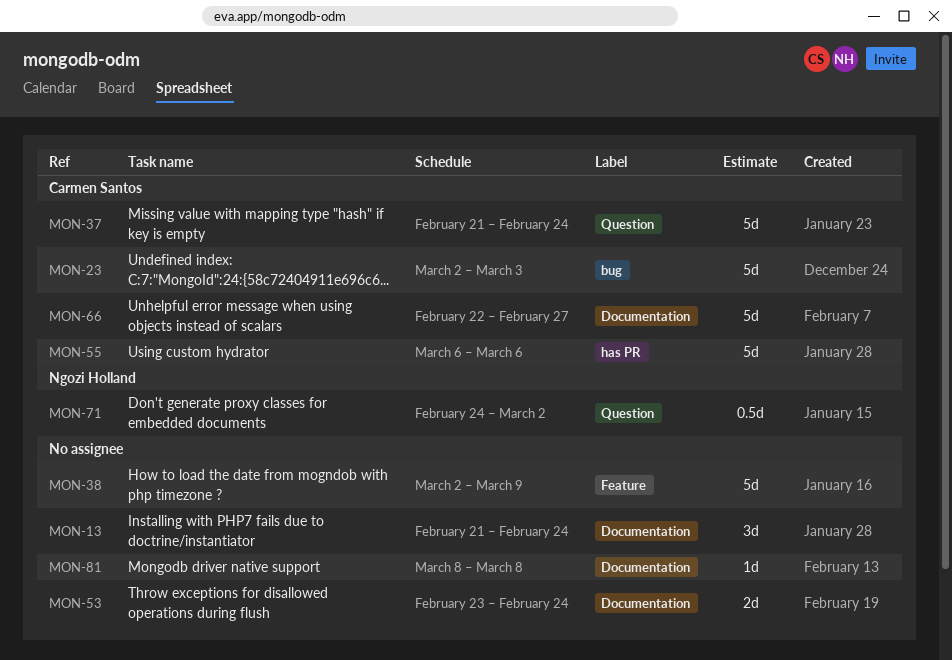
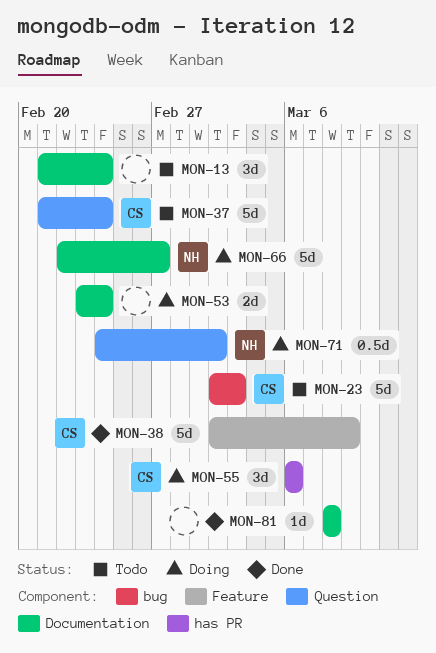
MON-38, owner: none -> Carmen Santos
MON-55, estimate: 5d -> 3d
MON-66, owner: Carmen Santos -> Ngozi Holland

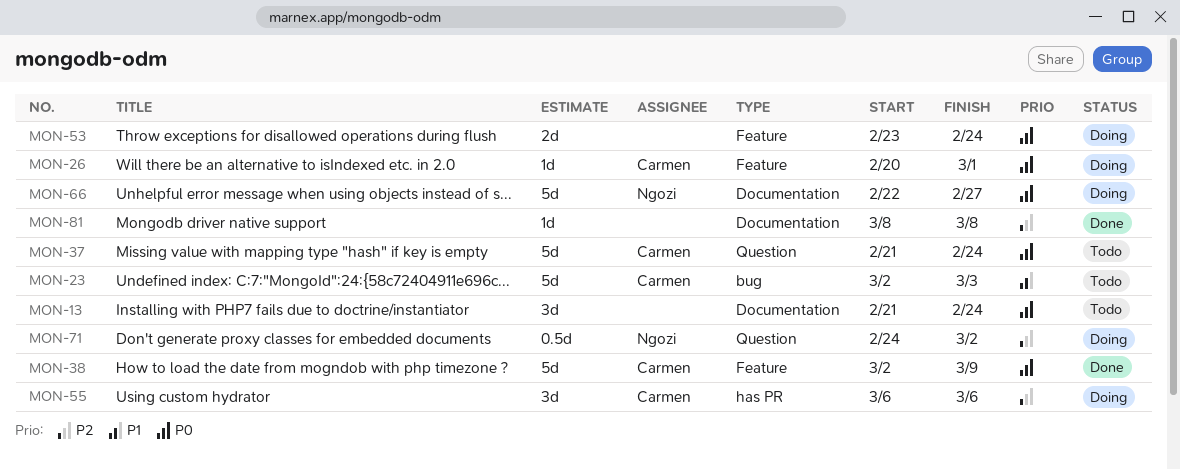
MON-26: none -> present
MON-53, label: Documentation -> Feature

